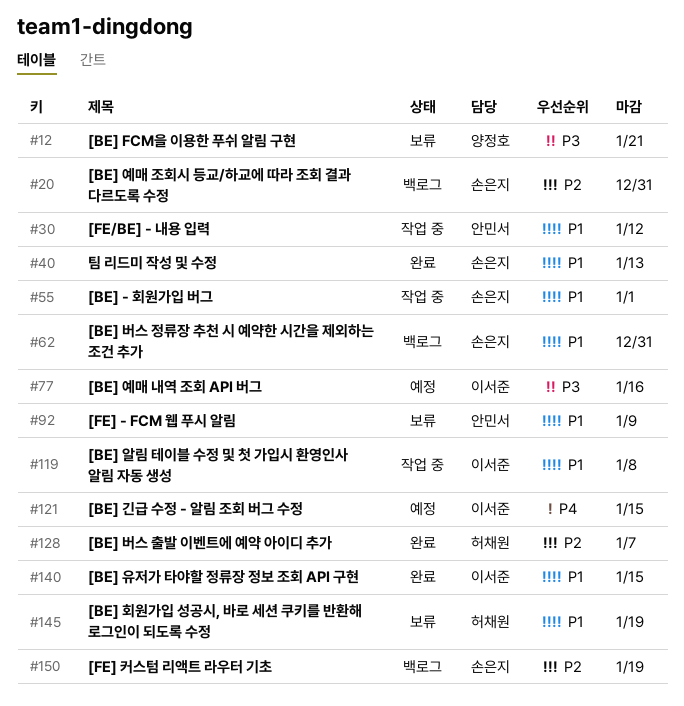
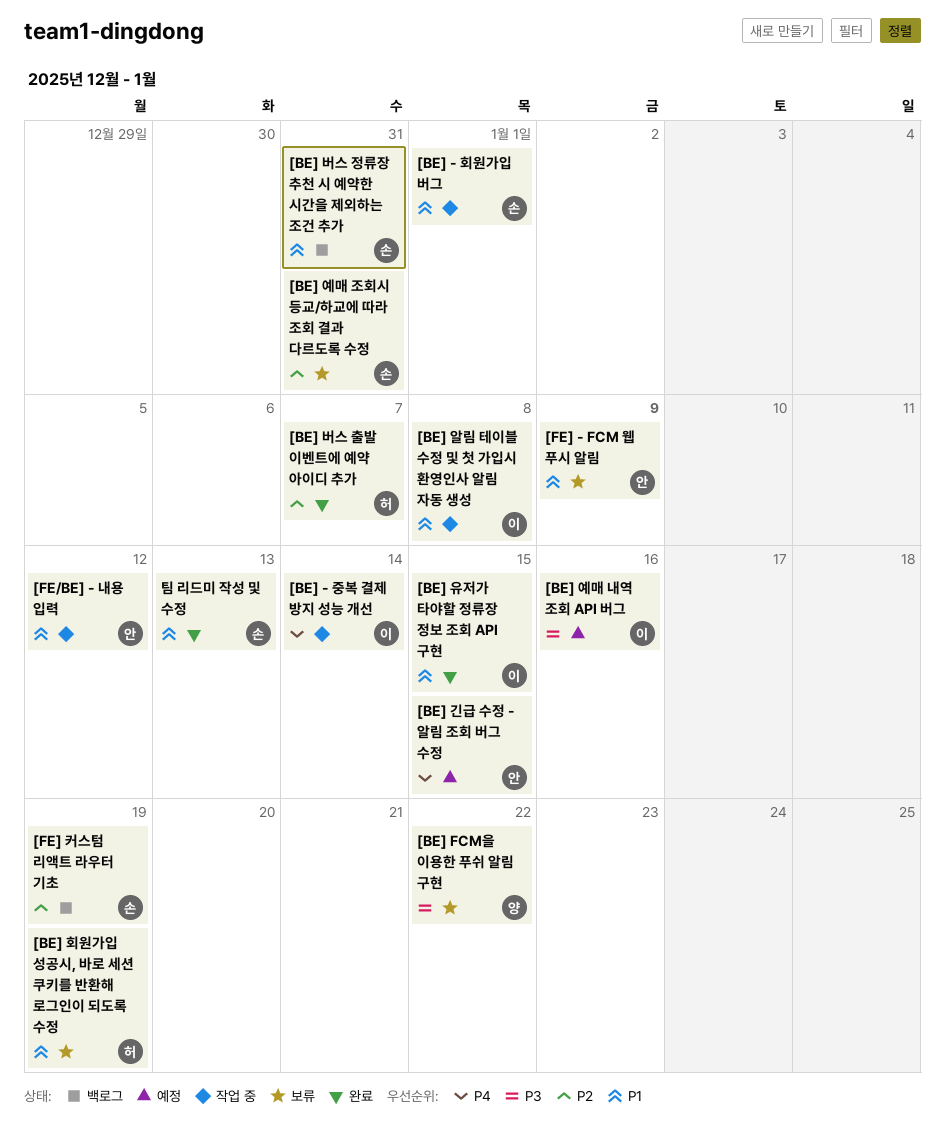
[BE] - 중복 결제 방지 성능 개선: none -> present
[BE] FCM을 이용한 푸쉬 알림 구현, due: Jan 21 -> Jan 22
[BE] 긴급 수정 - 알림 조회 버그 수정, owner: 이서준 -> 안민서
[BE] 예매 조회시 등교/하교에 따라 조회 결과 다르도록 수정, status: 백로그 -> 보류

